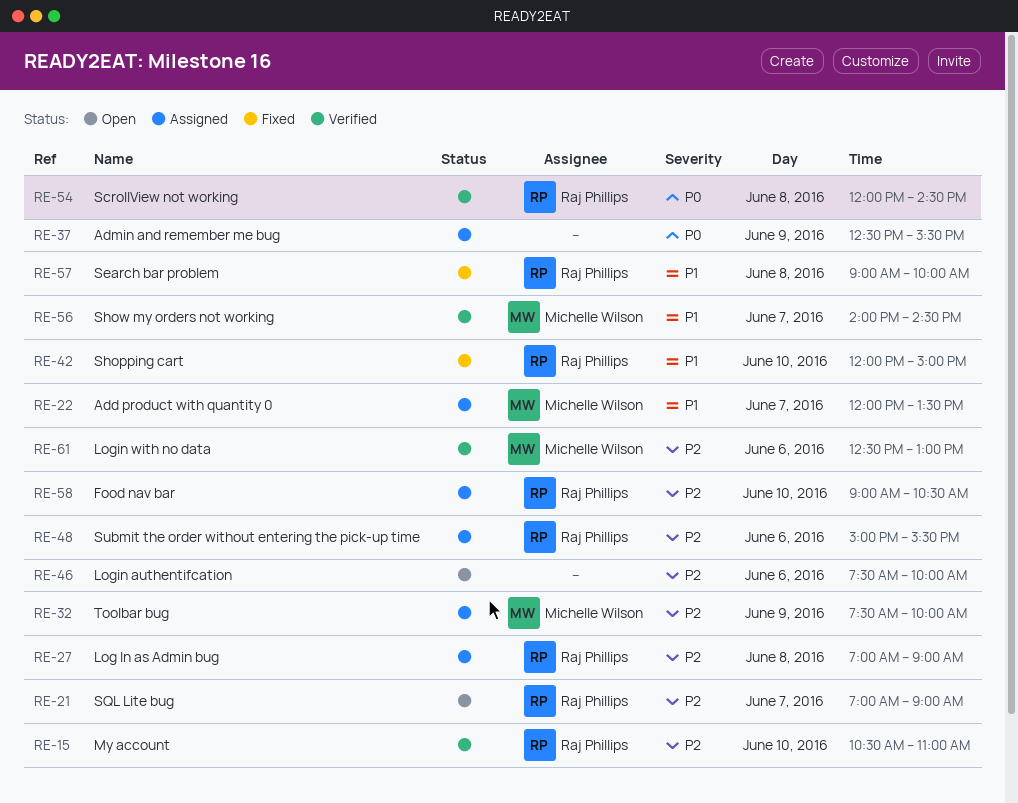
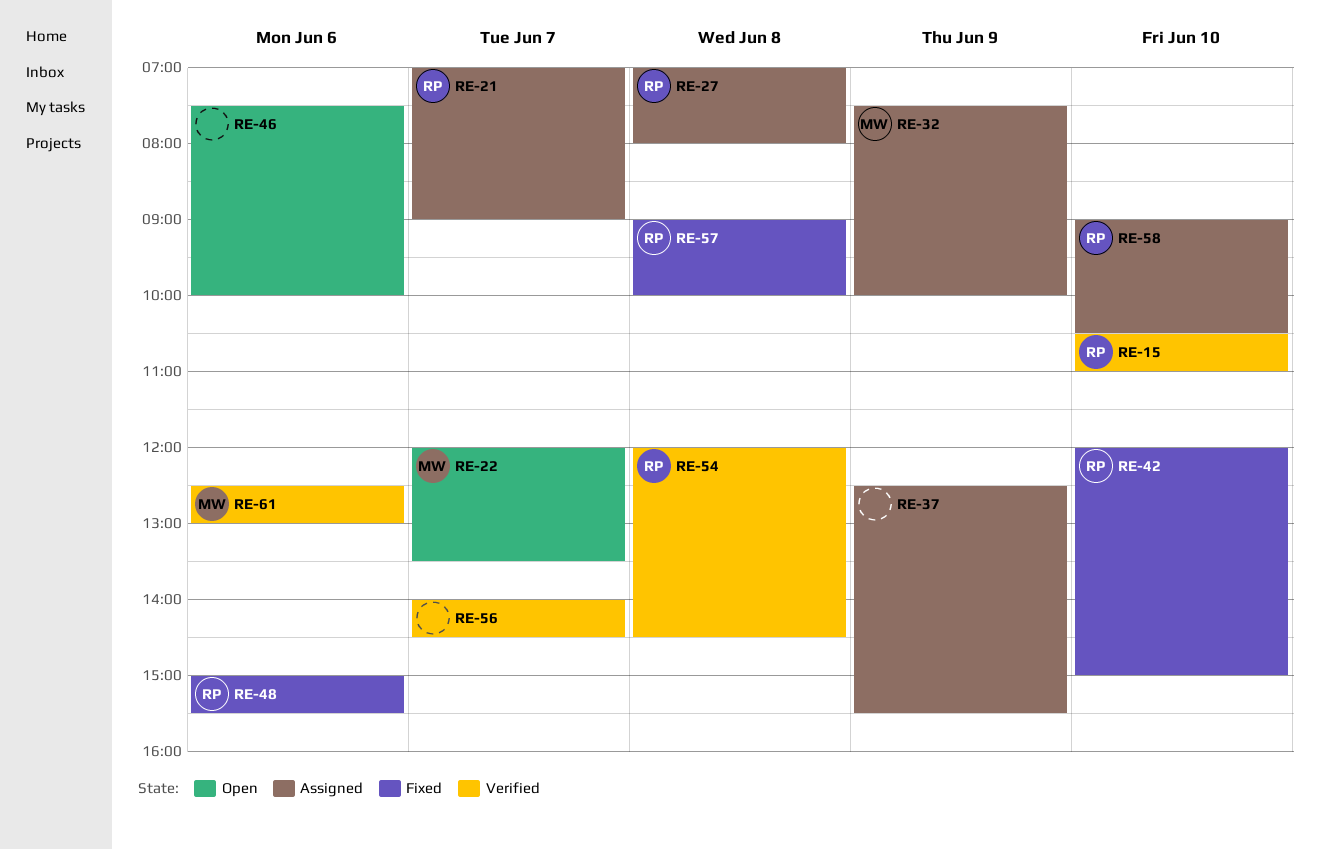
RE-21, status: Open -> Assigned
RE-22, status: Assigned -> Open
RE-27, ends: 09:00 -> 08:00
RE-48, status: Assigned -> Fixed
RE-56, owner: Michelle Wilson -> none

